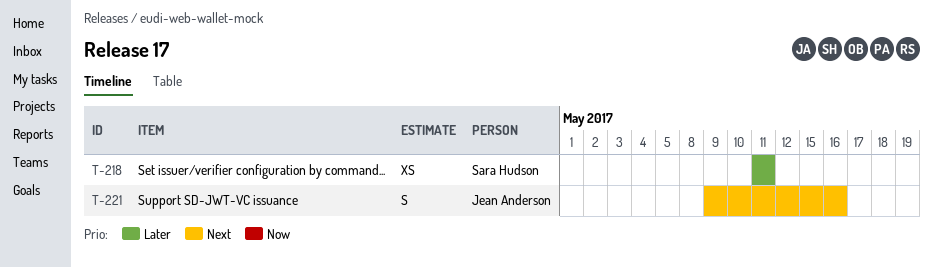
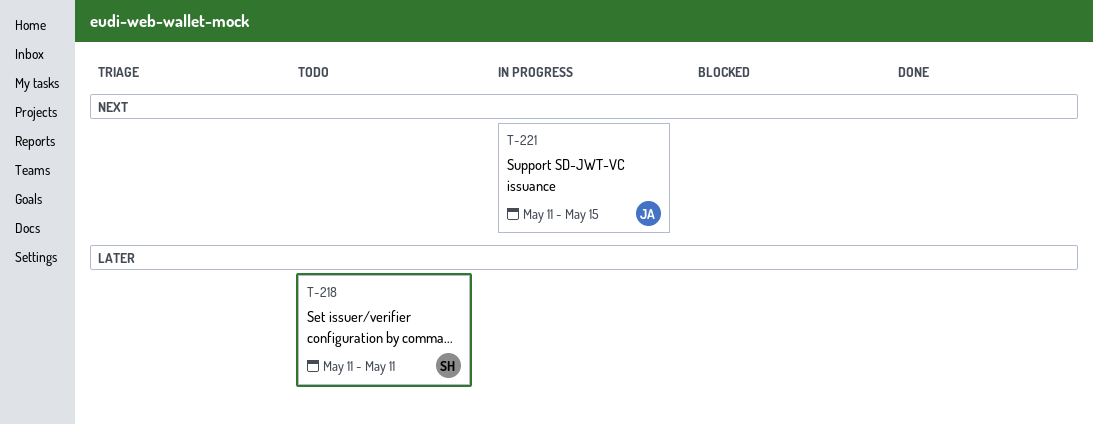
T-221, start: May 9 -> May 11
T-221, due: May 16 -> May 15

